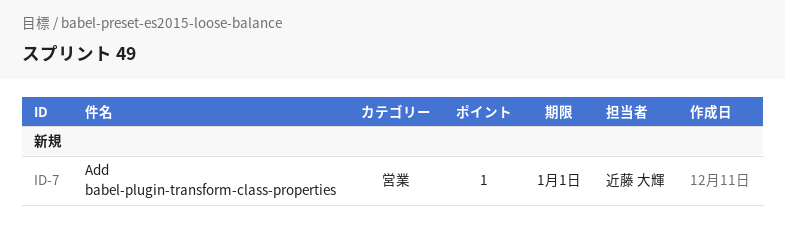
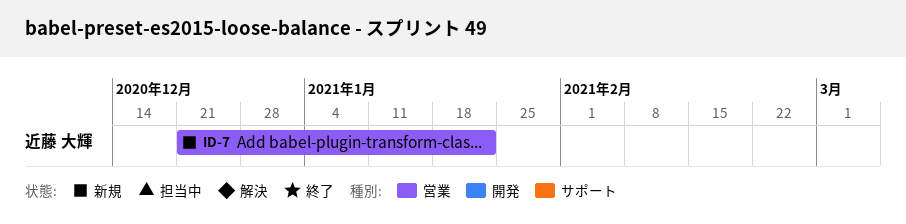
ID-7, due: Jan 1 -> Jan 22

